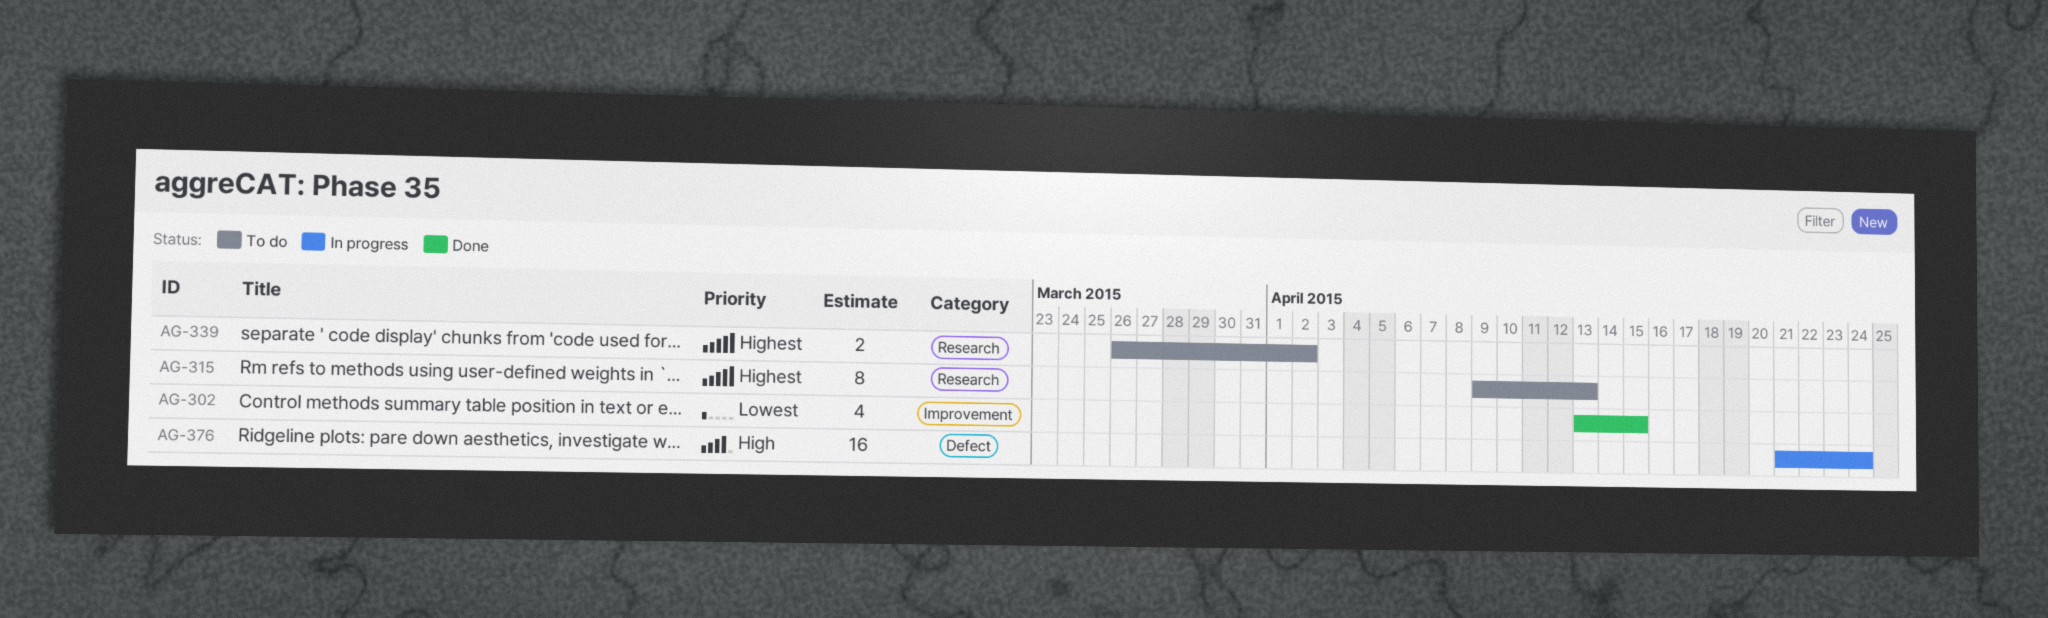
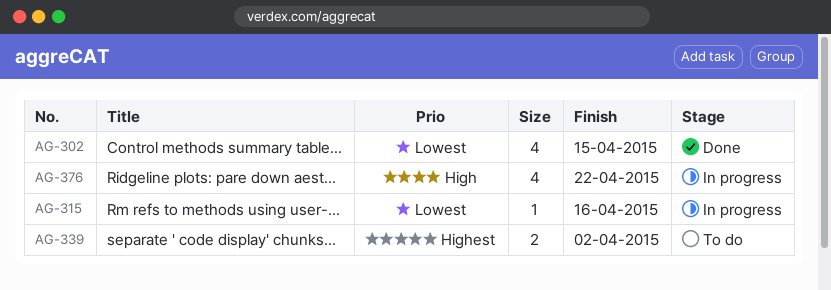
AG-315, status: To do -> In progress
AG-315, priority: Highest -> Lowest
AG-315, estimate: 8 -> 1
AG-315, due: Apr 13 -> Apr 16
AG-376, estimate: 16 -> 4
AG-376, due: Apr 24 -> Apr 22

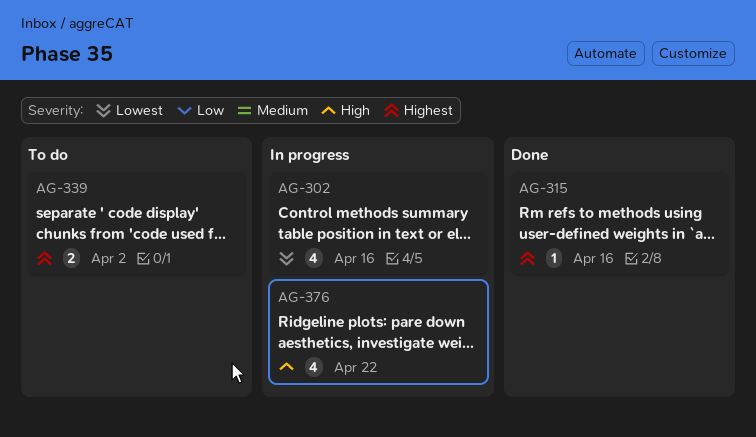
AG-302, status: Done -> In progress
AG-302, due: Apr 15 -> Apr 16
AG-315, status: In progress -> Done
AG-315, priority: Lowest -> Highest

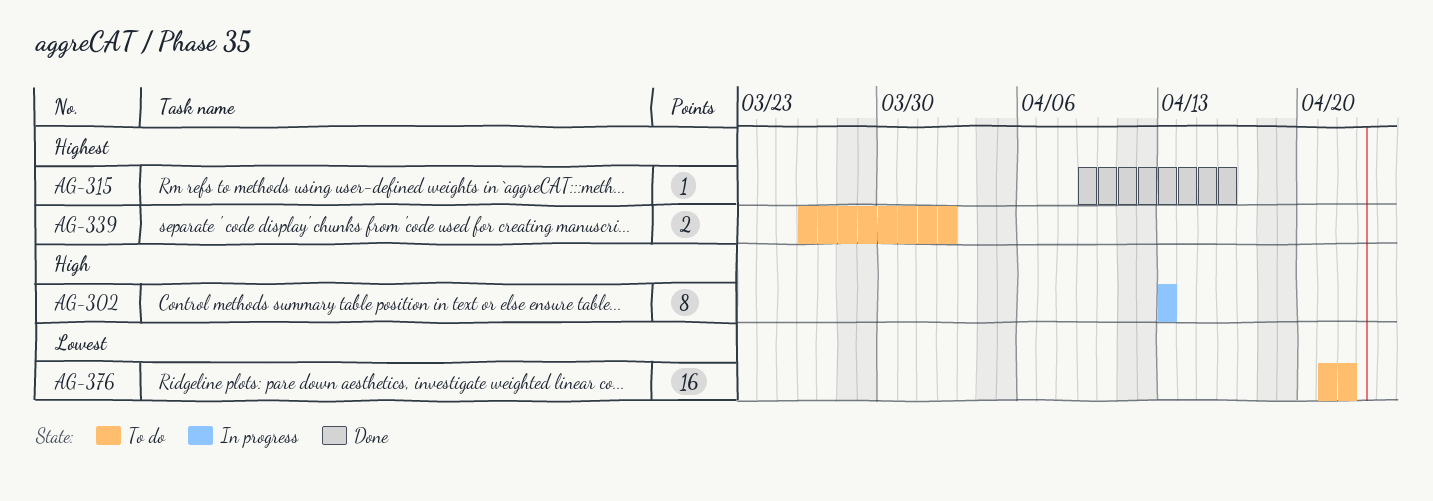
AG-302, priority: Lowest -> High
AG-302, estimate: 4 -> 8
AG-302, due: Apr 16 -> Apr 13
AG-376, status: In progress -> To do
AG-376, priority: High -> Lowest
AG-376, estimate: 4 -> 16

